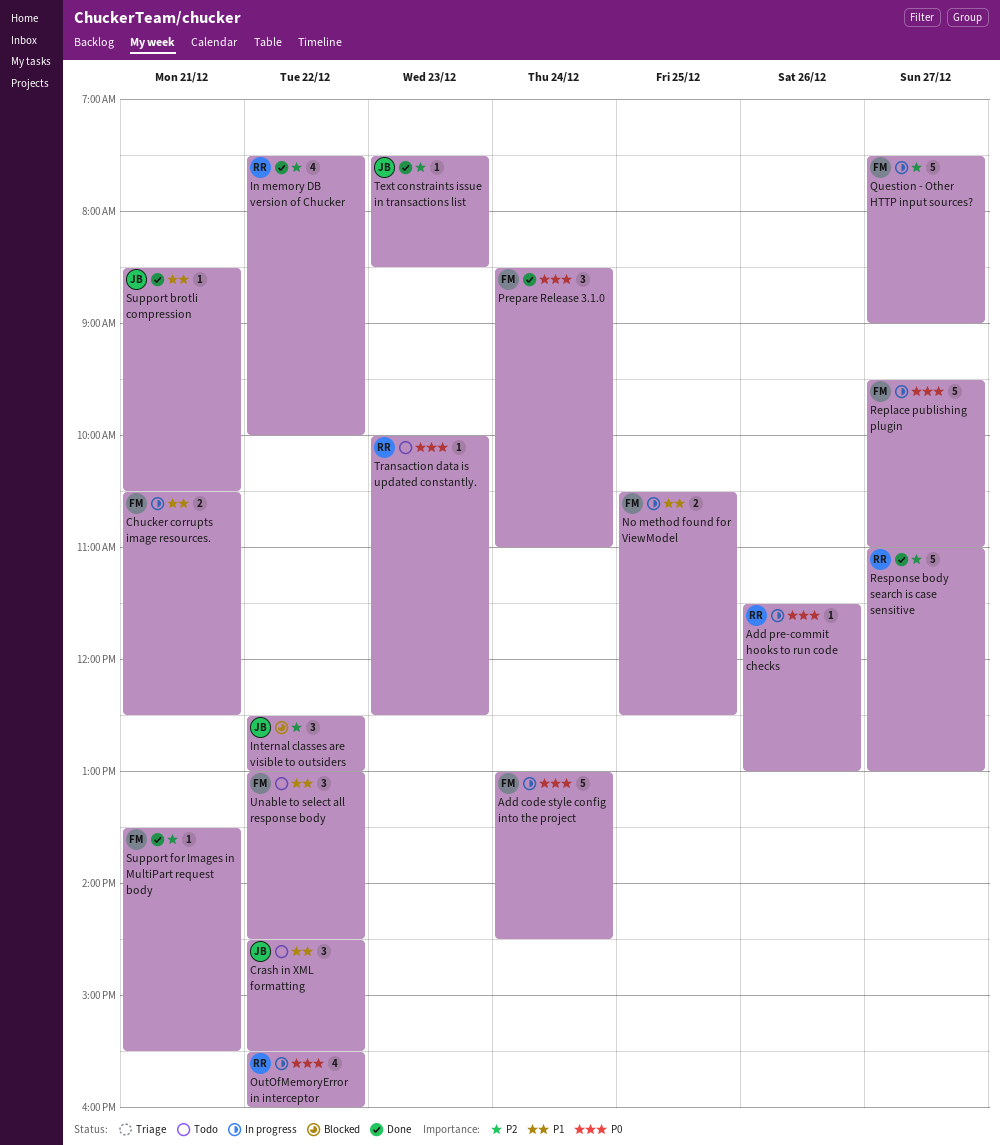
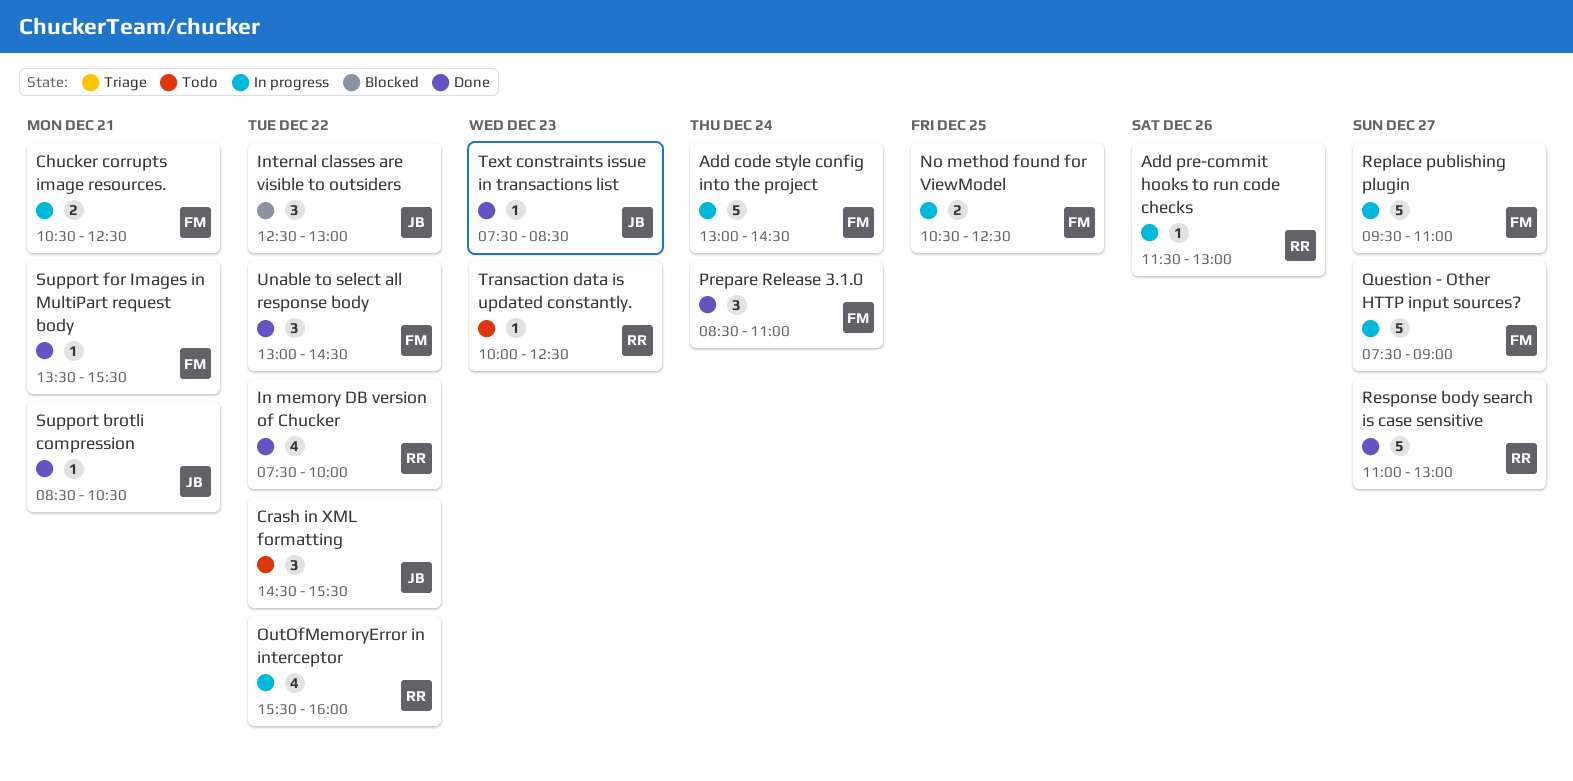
Unable to select all response body, status: Todo -> Done

